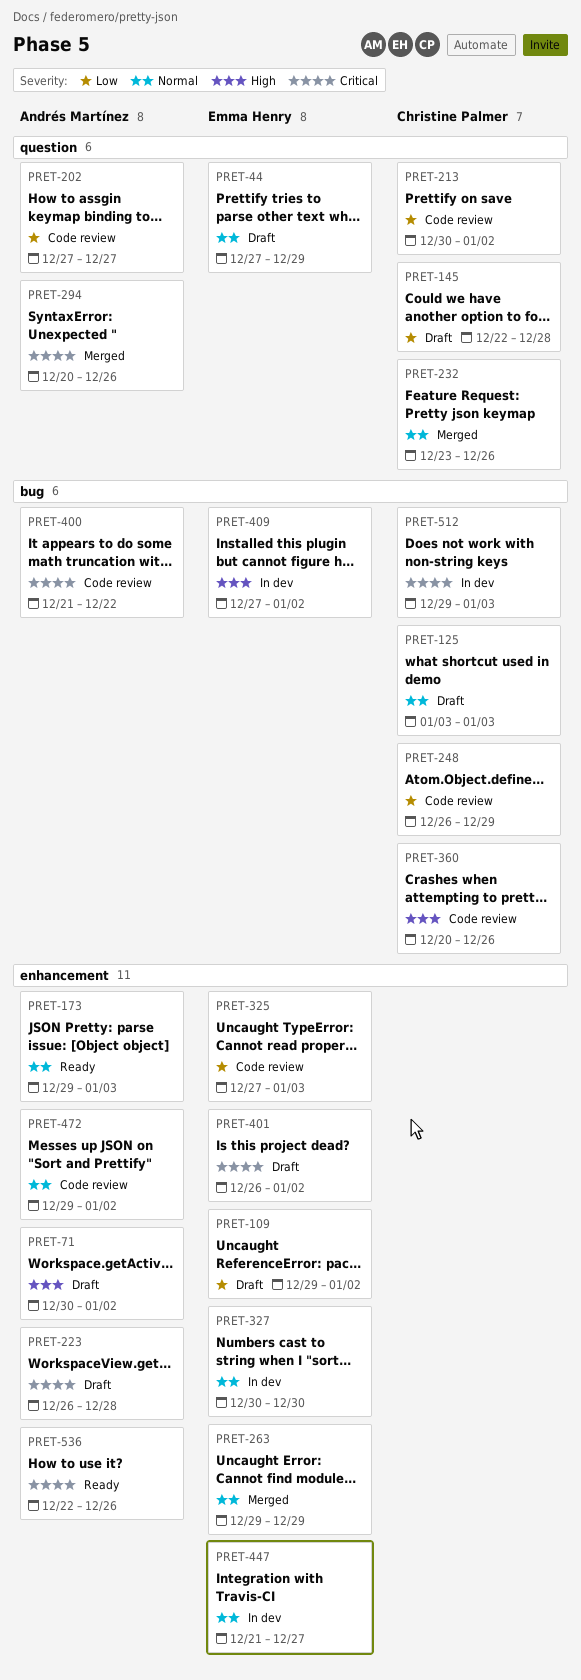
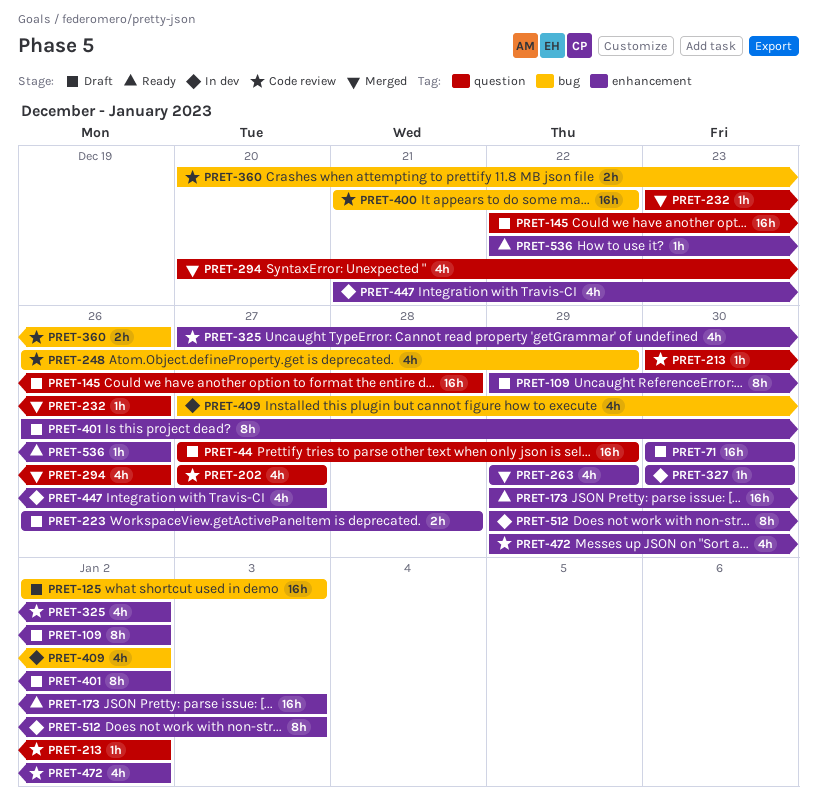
PRET-71, due: Jan 2 -> Dec 30
PRET-125, start: Jan 3 -> Jan 2
PRET-325, due: Jan 3 -> Jan 2
PRET-512, label: bug -> enhancement

